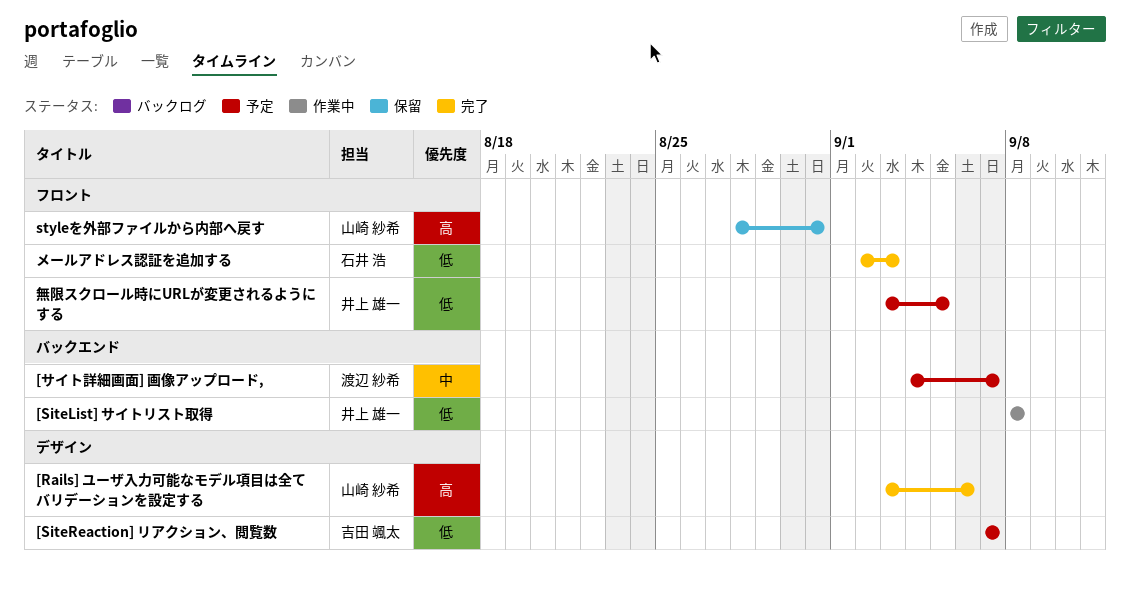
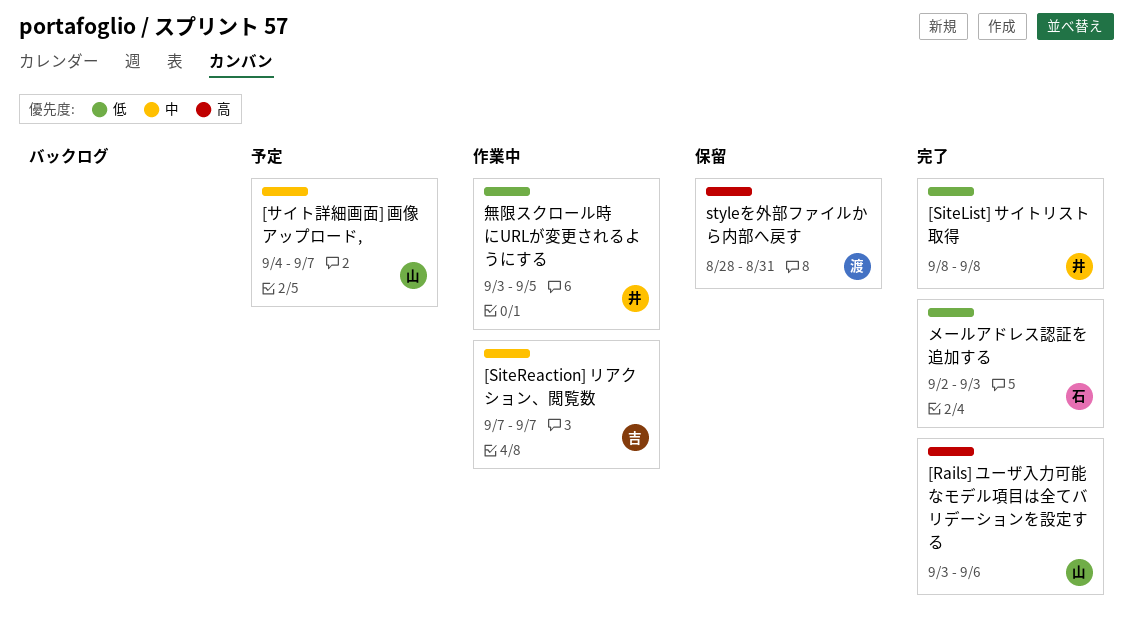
[SiteList] サイトリスト取得, status: 作業中 -> 完了
[SiteReaction] リアクション、閲覧数, status: 予定 -> 作業中
[SiteReaction] リアクション、閲覧数, priority: 低 -> 中
[サイト詳細画面] 画像アップロード,, owner: 渡辺 紗希 -> 山崎 紗希
styleを外部ファイルから内部へ戻す, owner: 山崎 紗希 -> 渡辺 紗希
無限スクロール時にURLが変更されるようにする, status: 予定 -> 作業中

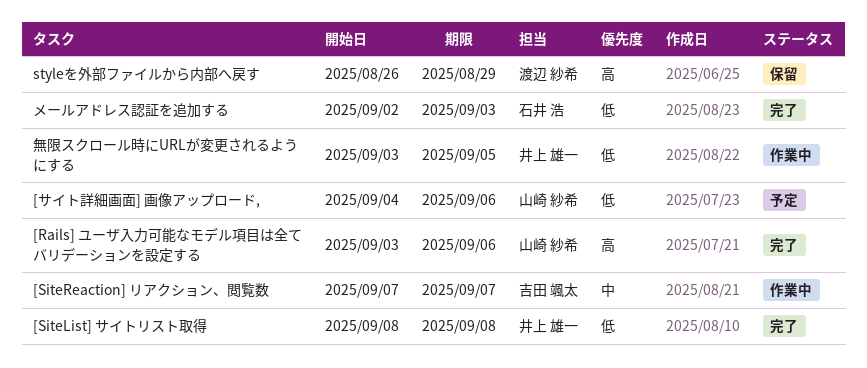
[サイト詳細画面] 画像アップロード,, priority: 中 -> 低
[サイト詳細画面] 画像アップロード,, due: Sep 7 -> Sep 6
styleを外部ファイルから内部へ戻す, start: Aug 28 -> Aug 26
styleを外部ファイルから内部へ戻す, due: Aug 31 -> Aug 29

